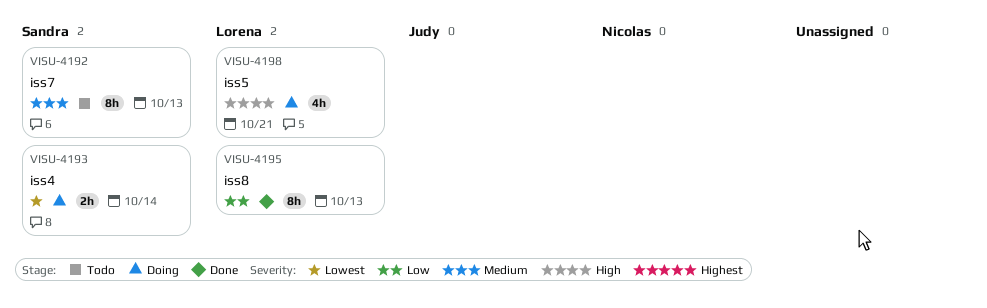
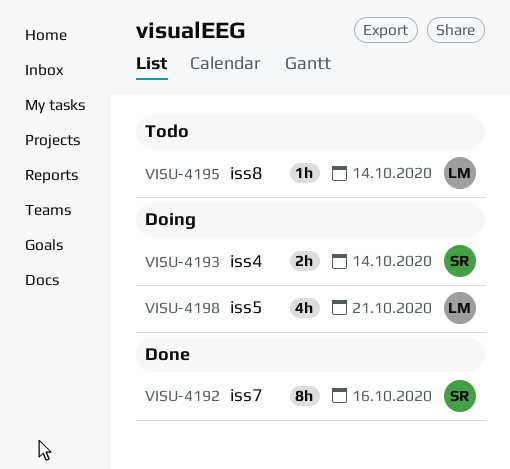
VISU-4192, status: Todo -> Done
VISU-4192, due: Oct 13 -> Oct 16
VISU-4195, status: Done -> Todo
VISU-4195, estimate: 8h -> 1h
VISU-4195, due: Oct 13 -> Oct 14

